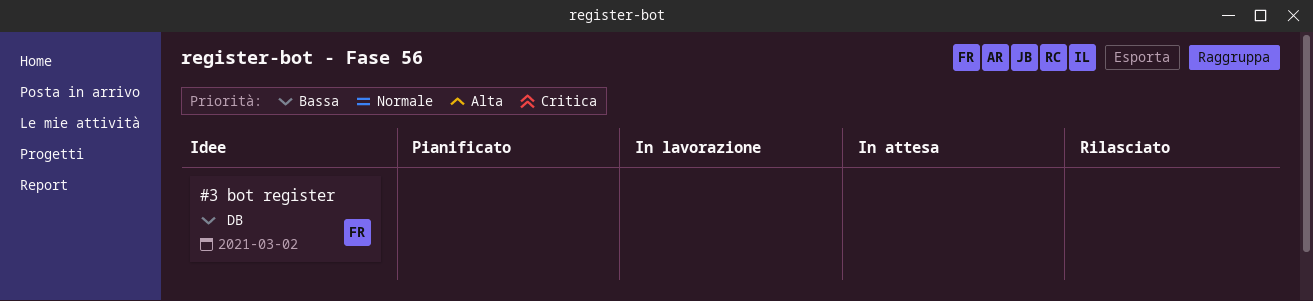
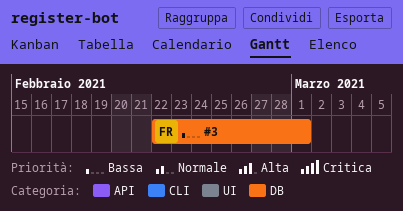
#3, due: Mar 2 -> Mar 1

